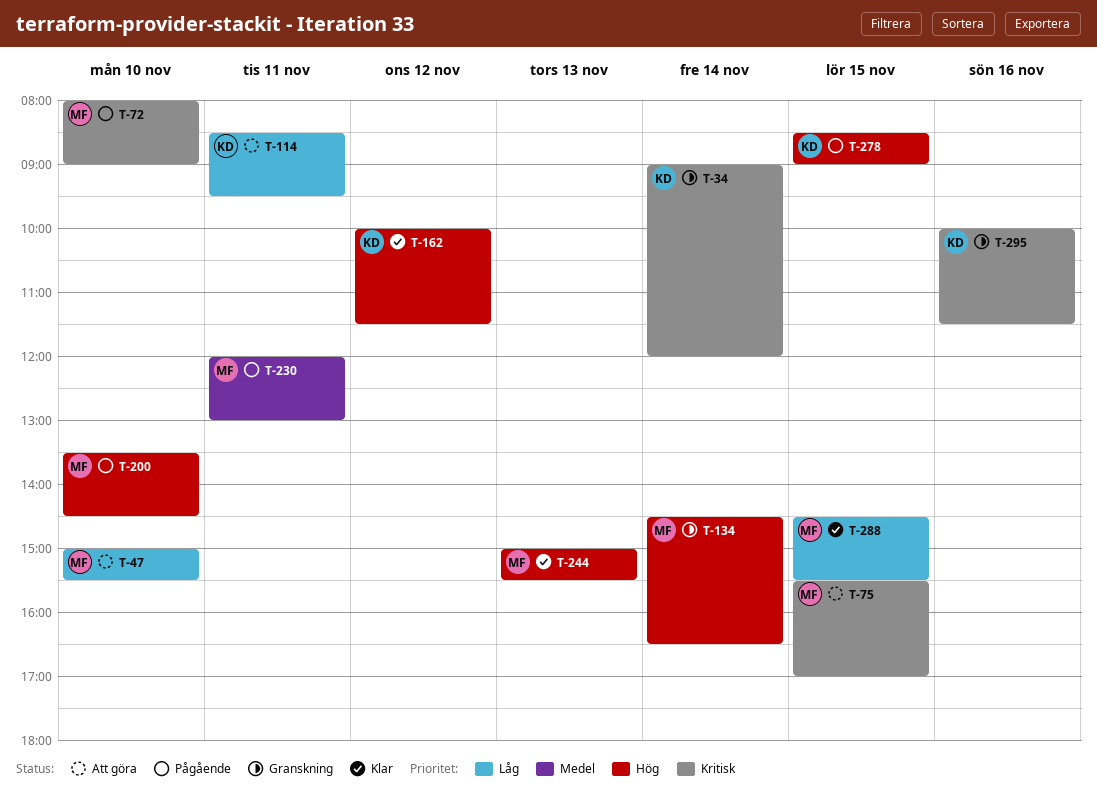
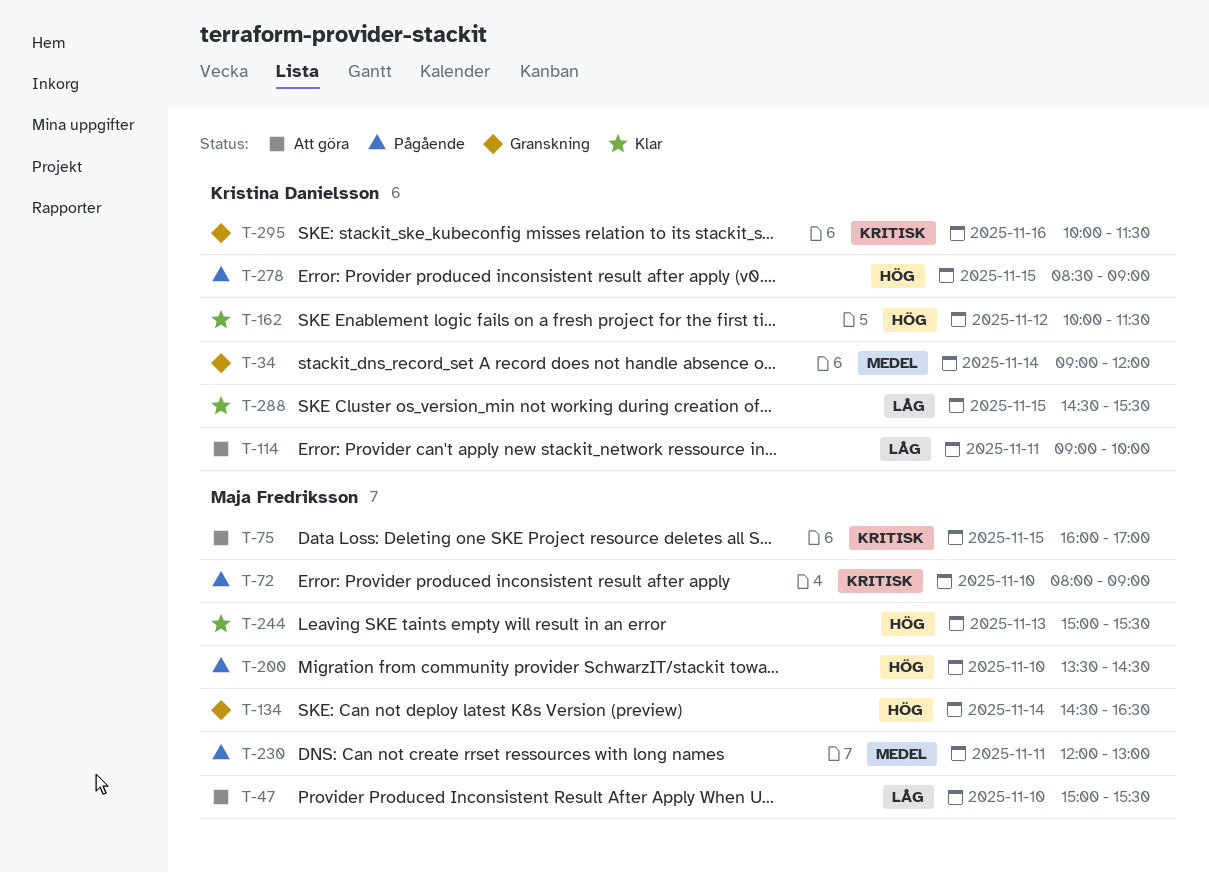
T-34, priority: Kritisk -> Medel
T-75, begins: 15:30 -> 16:00
T-114, begins: 08:30 -> 09:00
T-114, ends: 09:30 -> 10:00
T-288, owner: Maja Fredriksson -> Kristina Danielsson

